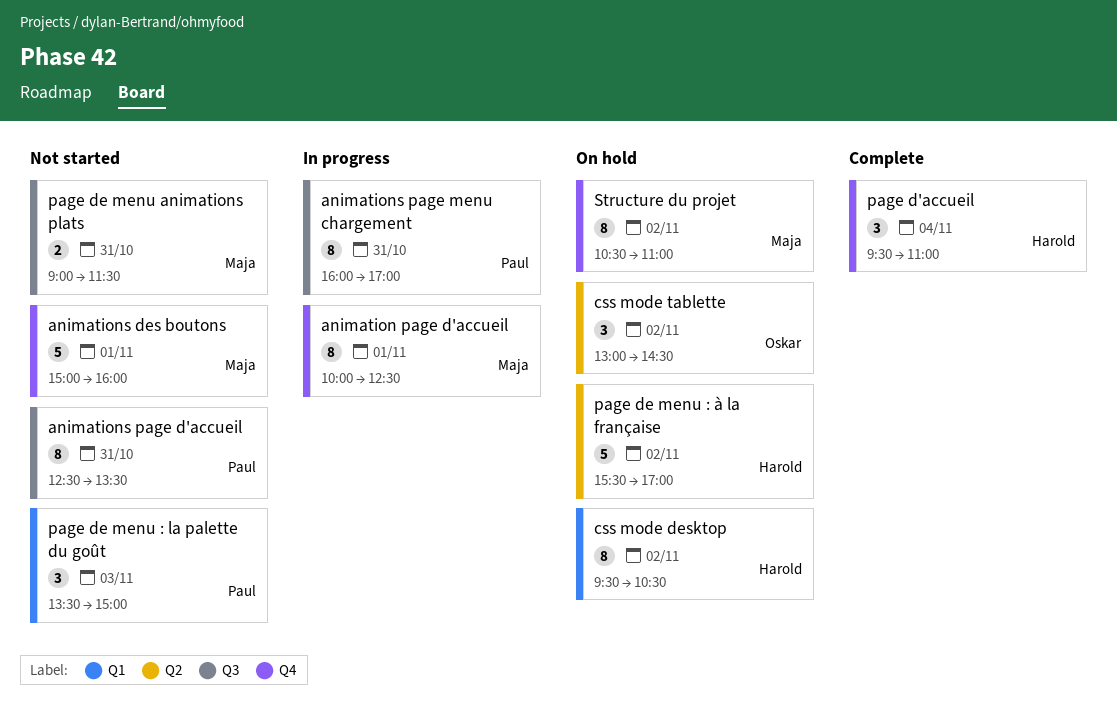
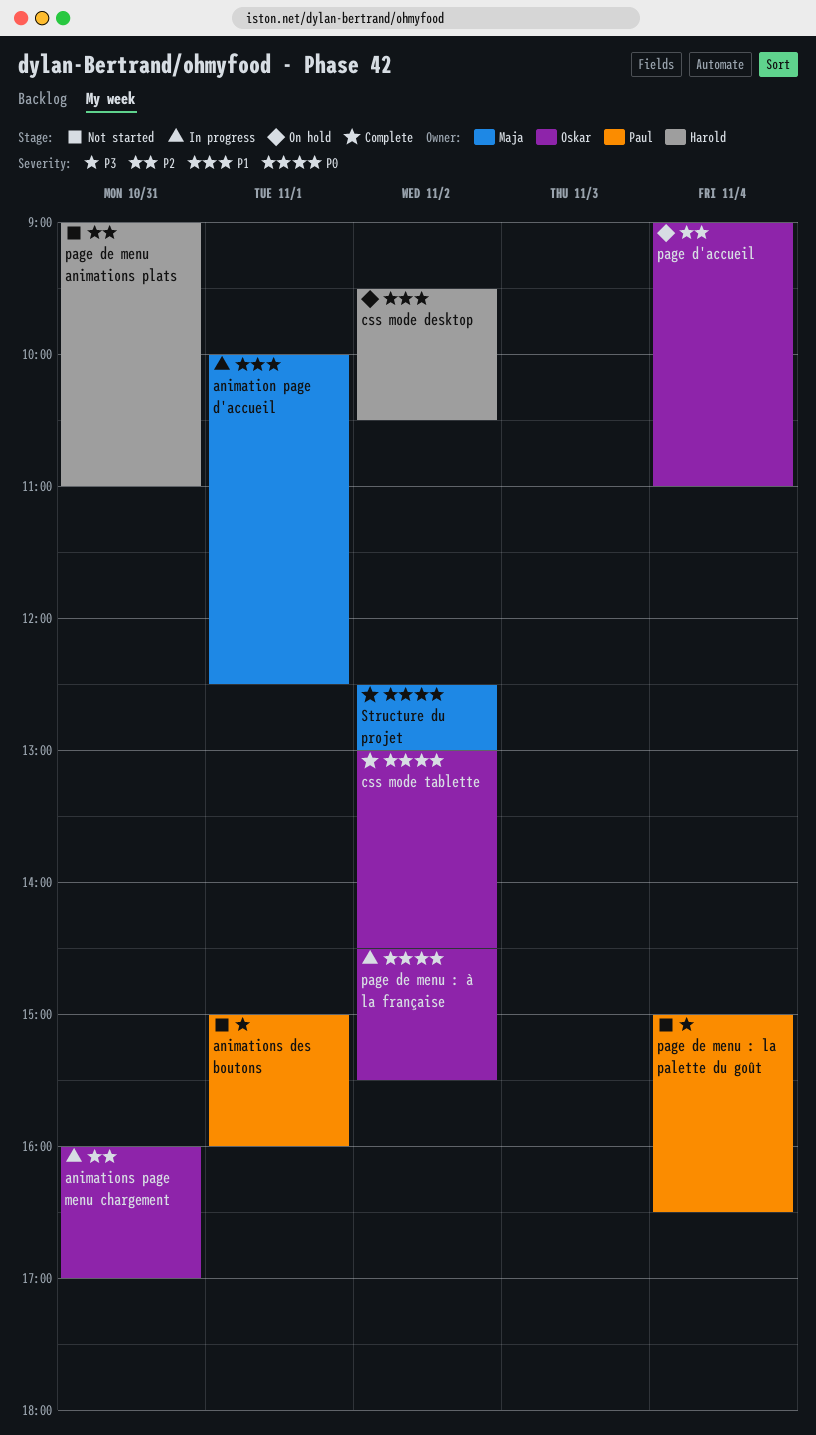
animations des boutons, owner: Maja -> Paul
animations page d'accueil: present -> none
animations page menu chargement, owner: Paul -> Oskar
css mode tablette, status: On hold -> Complete
page d'accueil, status: Complete -> On hold
page d'accueil, owner: Harold -> Oskar
page d'accueil, begins: 09:30 -> 09:00
page de menu : la palette du goût, day: Nov 3 -> Nov 4
page de menu : la palette du goût, begins: 13:30 -> 15:00
page de menu : la palette du goût, ends: 15:00 -> 16:30
page de menu : à la française, status: On hold -> In progress
page de menu : à la française, owner: Harold -> Oskar
page de menu : à la française, begins: 15:30 -> 14:30
page de menu : à la française, ends: 17:00 -> 15:30
page de menu animations plats, owner: Maja -> Harold
page de menu animations plats, ends: 11:30 -> 11:00
Structure du projet, status: On hold -> Complete
Structure du projet, begins: 10:30 -> 12:30
Structure du projet, ends: 11:00 -> 13:00

